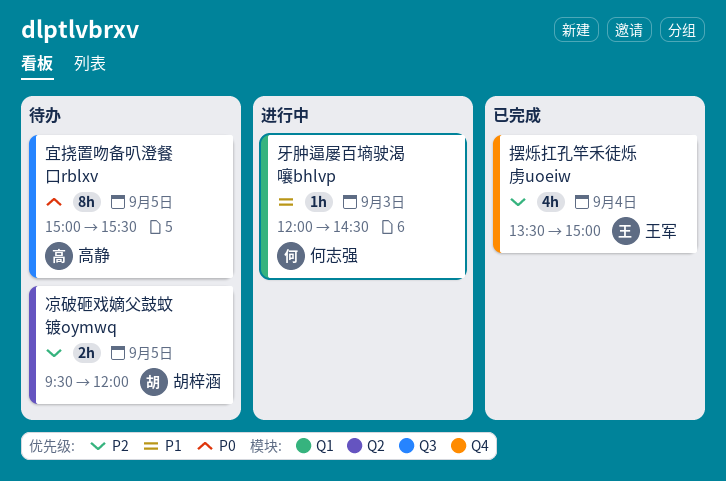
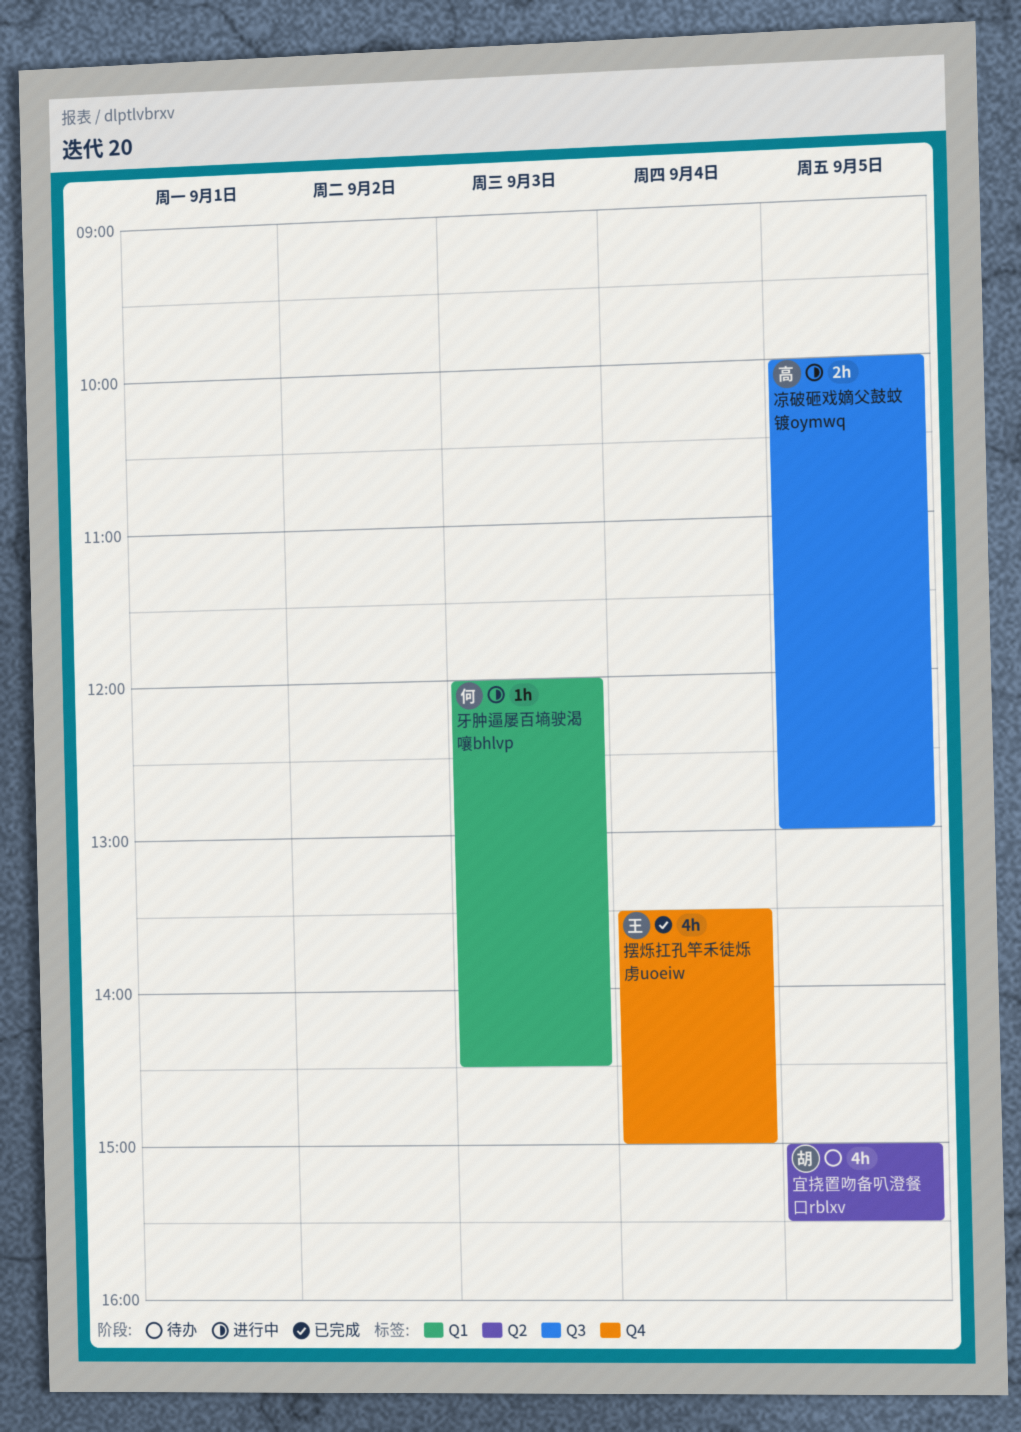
凉破砸戏嫡父鼓蚊镀oymwq, status: 待办 -> 进行中
凉破砸戏嫡父鼓蚊镀oymwq, owner: 胡梓涵 -> 高静
凉破砸戏嫡父鼓蚊镀oymwq, label: Q2 -> Q3
凉破砸戏嫡父鼓蚊镀oymwq, begins: 09:30 -> 10:00
凉破砸戏嫡父鼓蚊镀oymwq, ends: 12:00 -> 13:00
宜挠置吻备叭澄餐口rblxv, owner: 高静 -> 胡梓涵
宜挠置吻备叭澄餐口rblxv, label: Q3 -> Q2
宜挠置吻备叭澄餐口rblxv, estimate: 8h -> 4h

